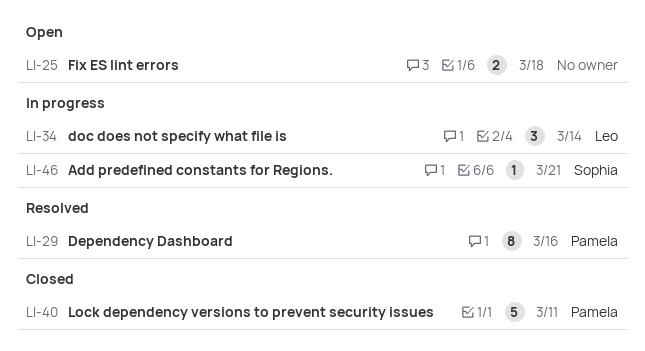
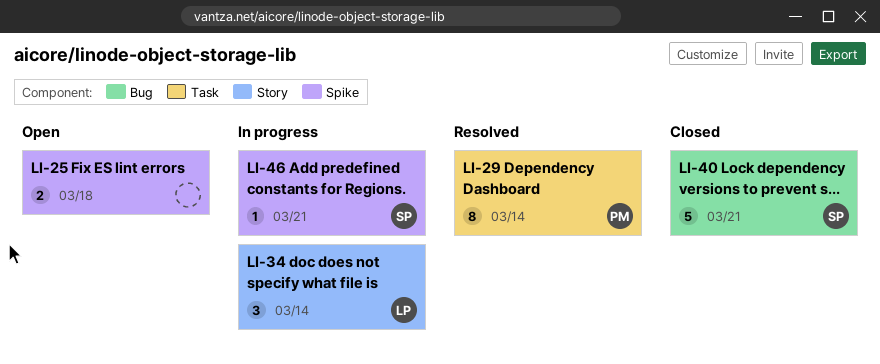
LI-29, due: Mar 16 -> Mar 14
LI-40, owner: Pamela -> Sophia
LI-40, due: Mar 11 -> Mar 21

